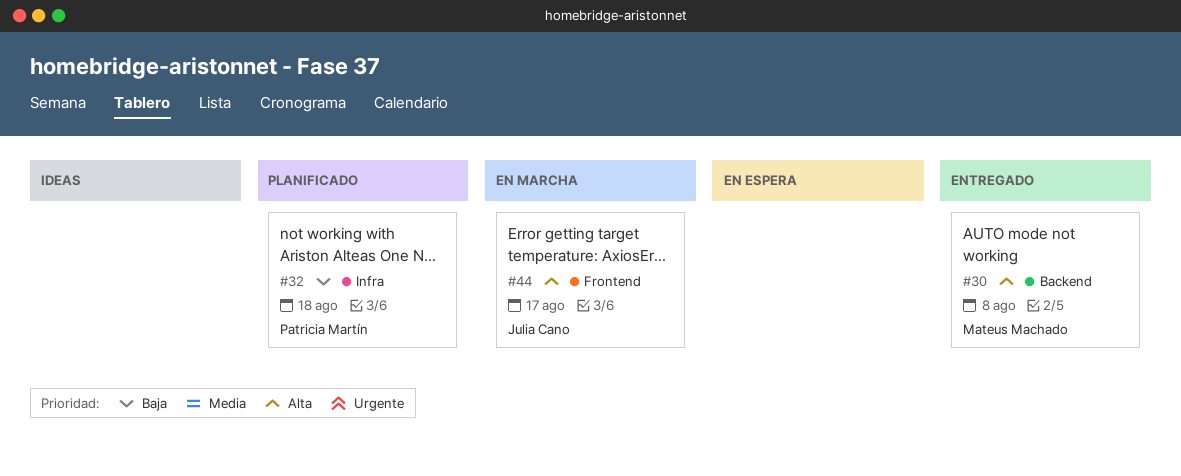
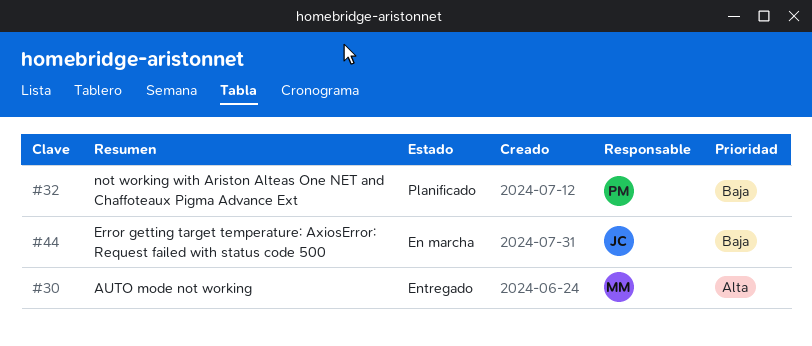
#44, priority: Alta -> Baja

